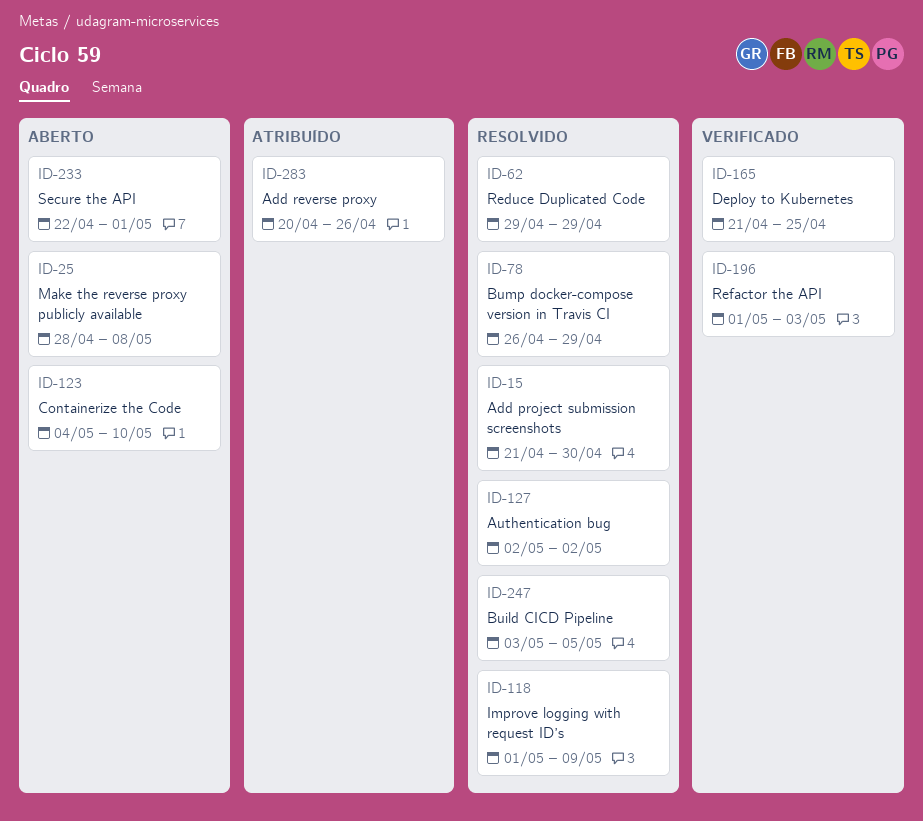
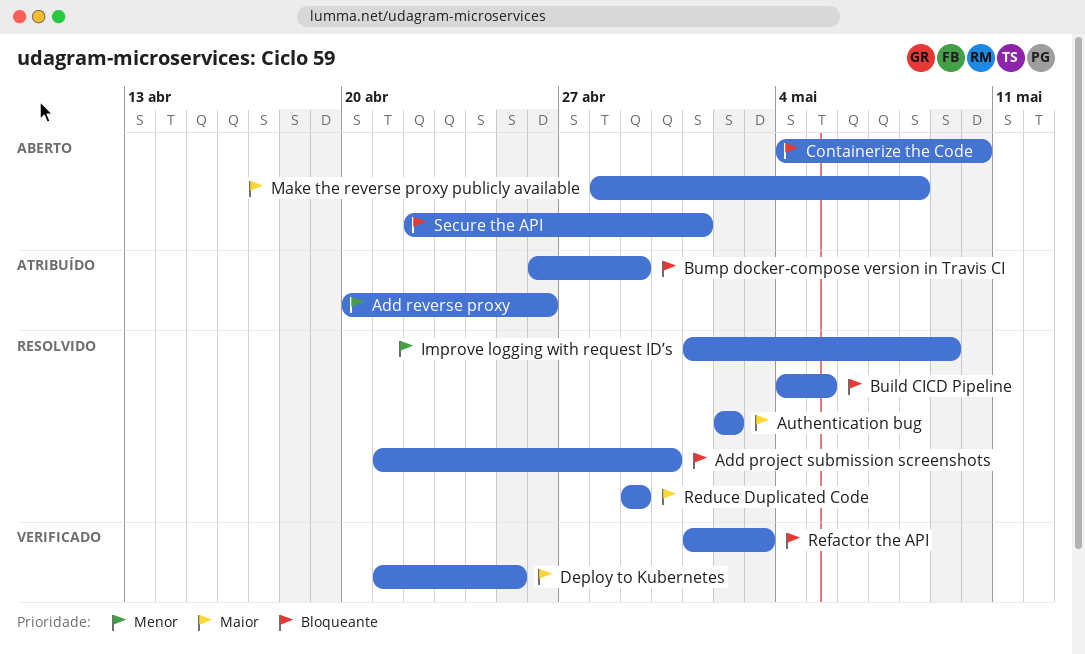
Build CICD Pipeline, start: May 3 -> May 4
Bump docker-compose version in Travis CI, status: Resolvido -> Atribuído

